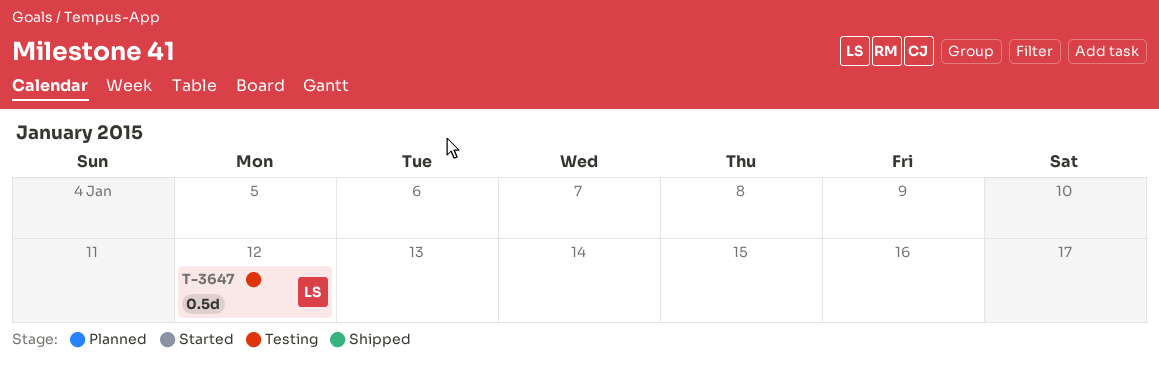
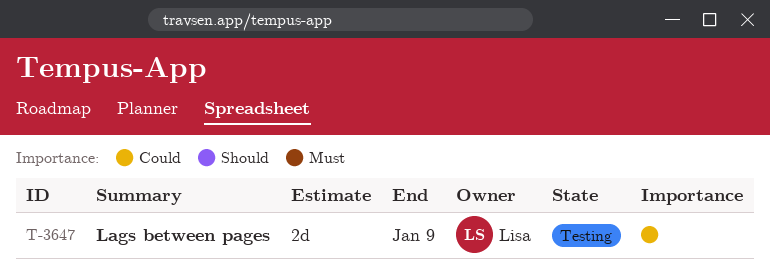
T-3647, estimate: 0.5d -> 2d
T-3647, due: Jan 12 -> Jan 9

